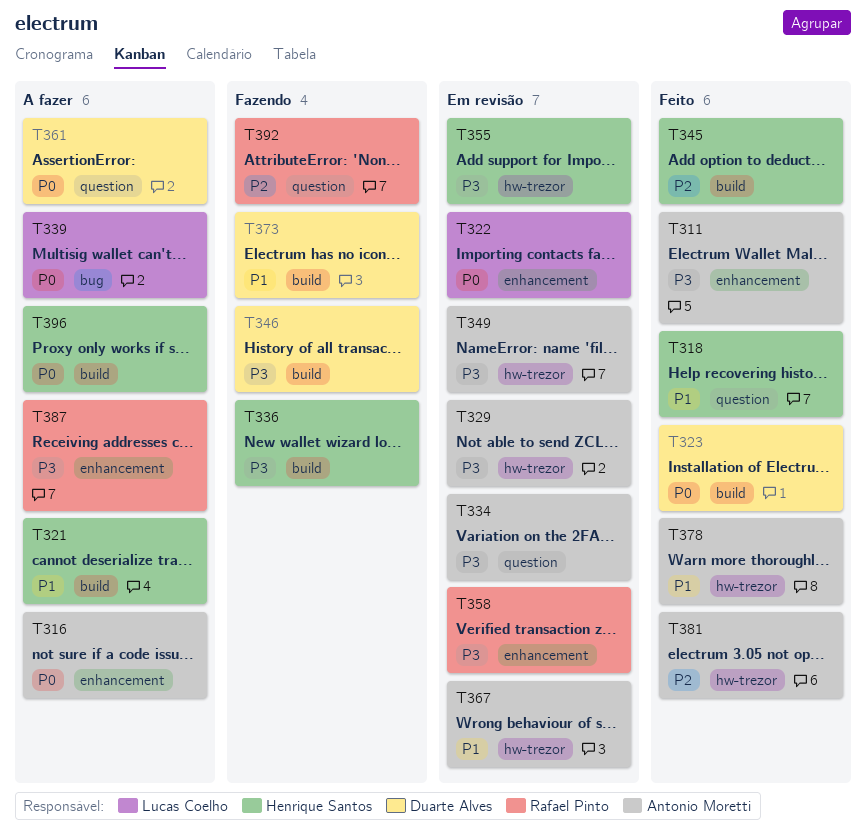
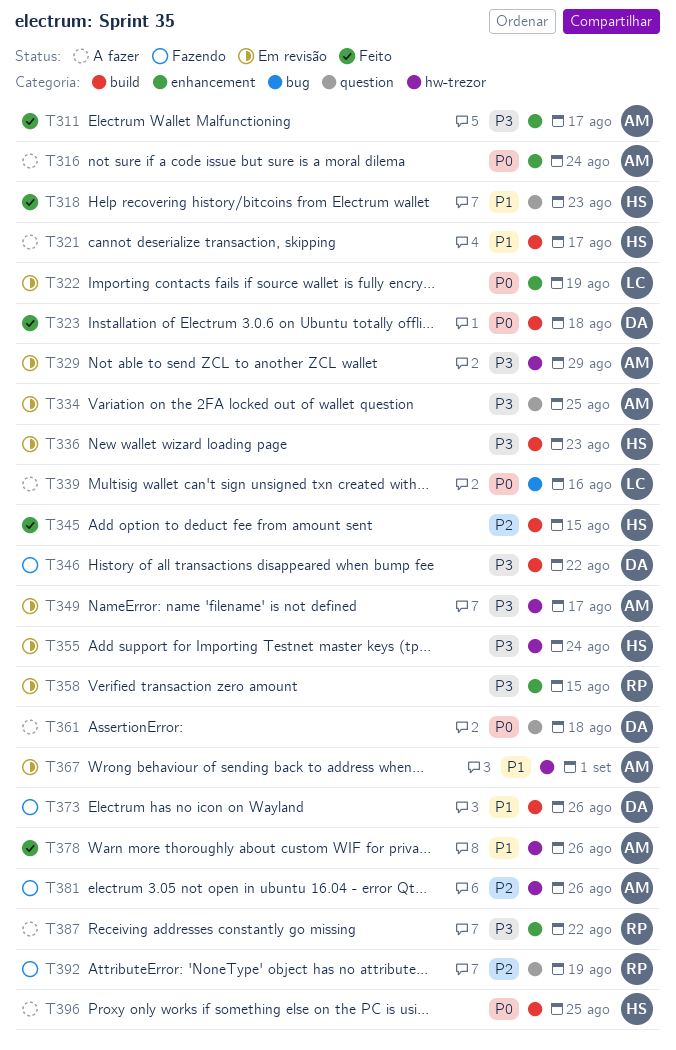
T336, status: Fazendo -> Em revisão
T381, status: Feito -> Fazendo

